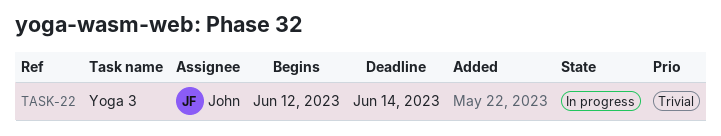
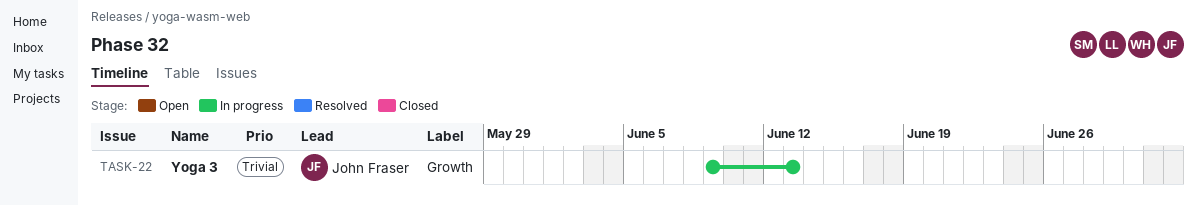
TASK-22, start: Jun 12 -> Jun 9
TASK-22, due: Jun 14 -> Jun 13

